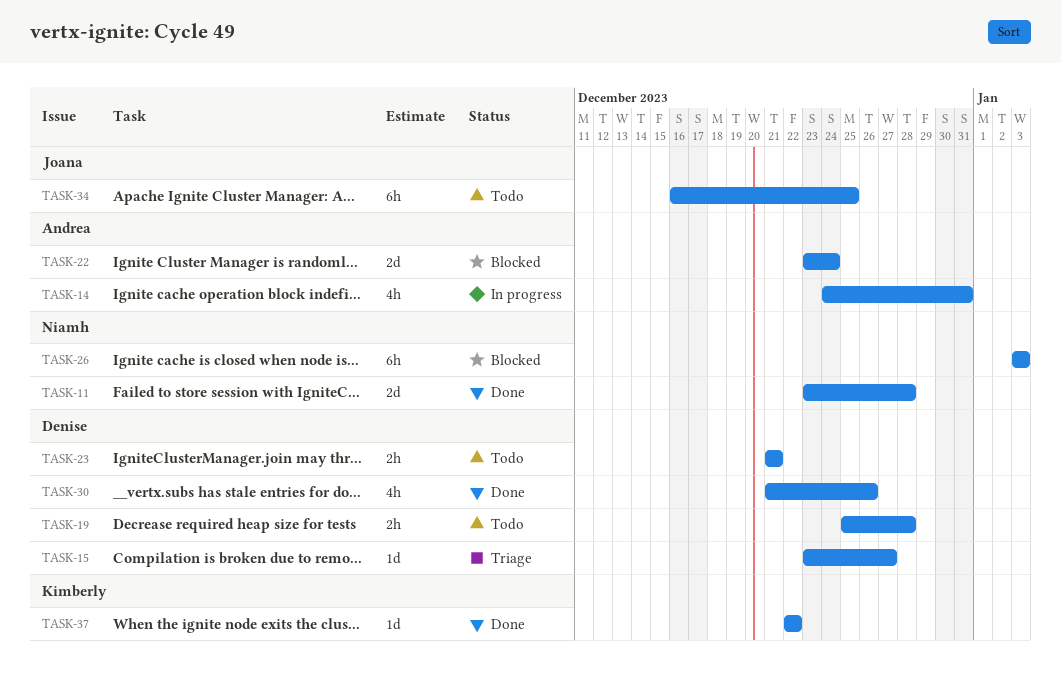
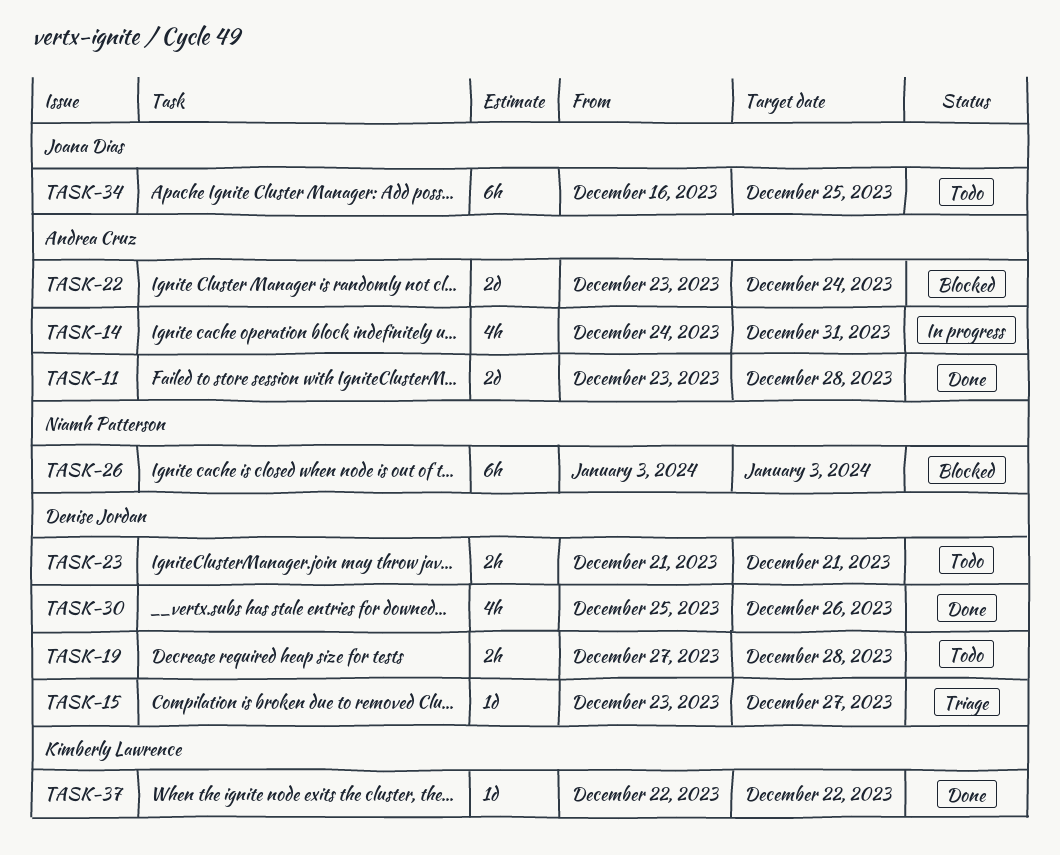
TASK-11, owner: Niamh Patterson -> Andrea Cruz
TASK-19, start: Dec 25 -> Dec 27
TASK-30, start: Dec 21 -> Dec 25

